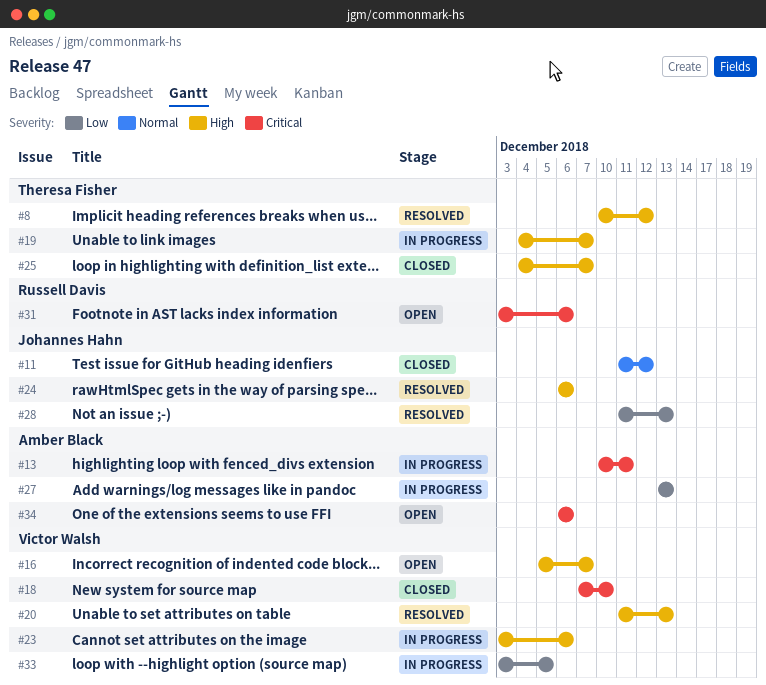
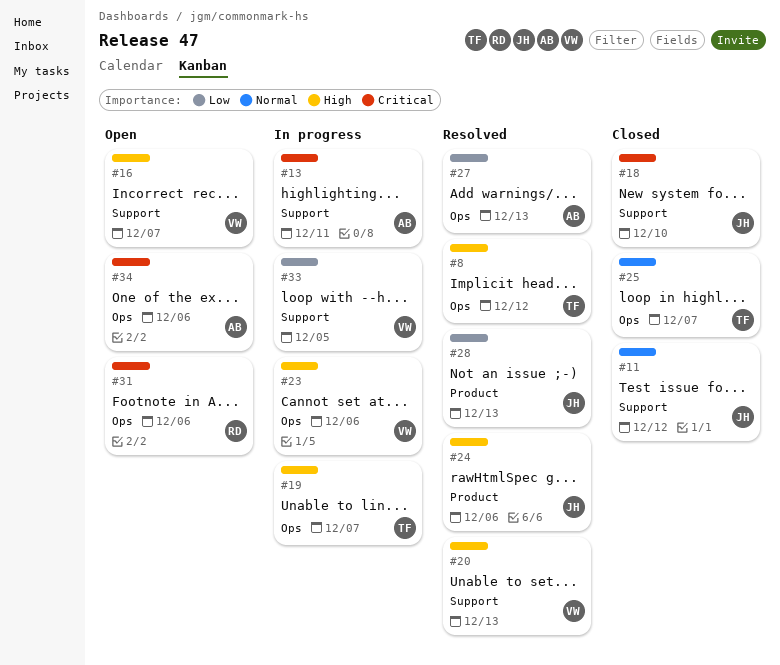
#18, owner: Victor Walsh -> Johannes Hahn
#25, priority: High -> Normal
#27, status: In progress -> Resolved

